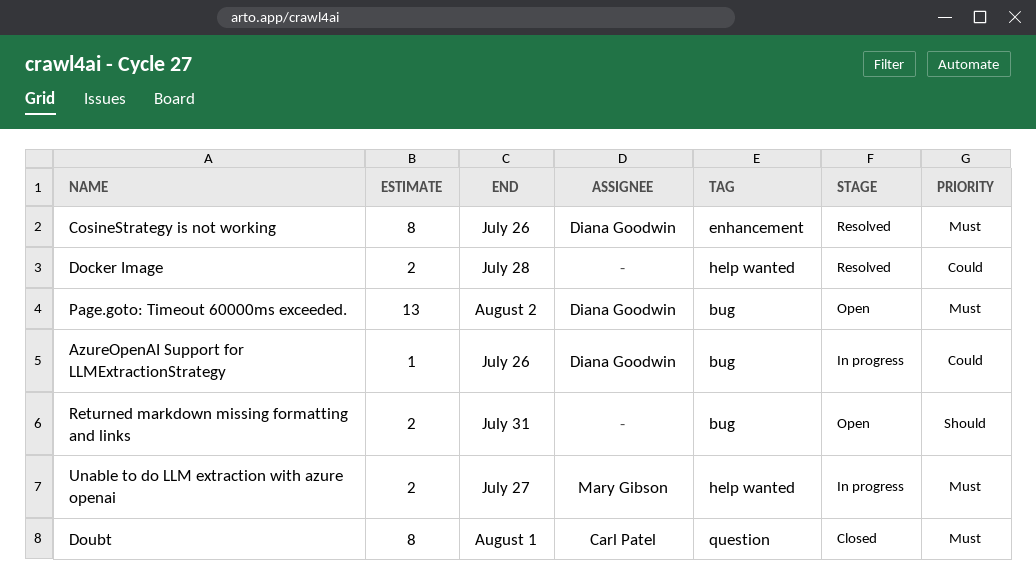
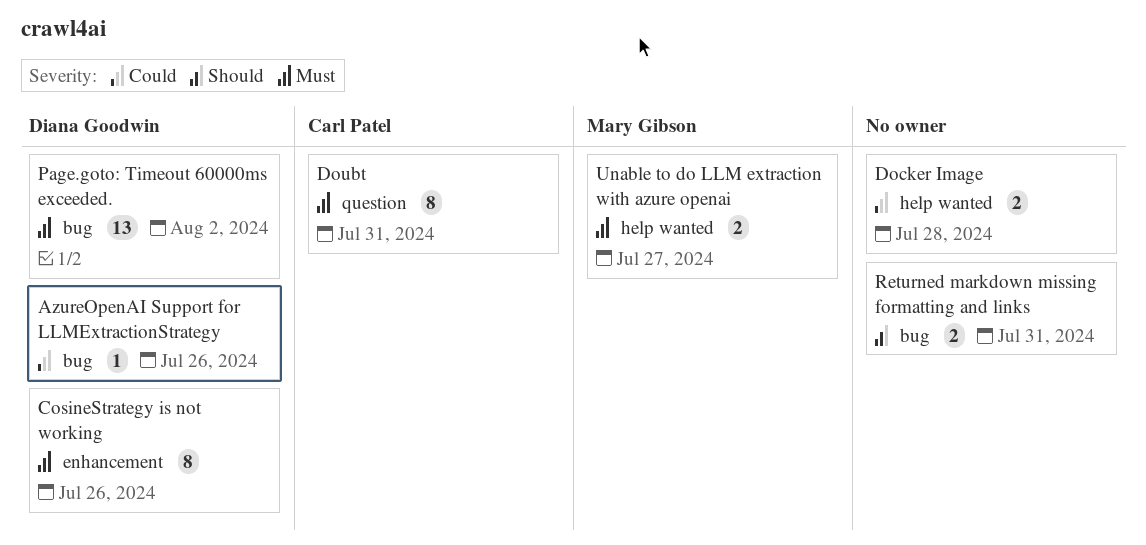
Doubt, due: Aug 1 -> Jul 31

